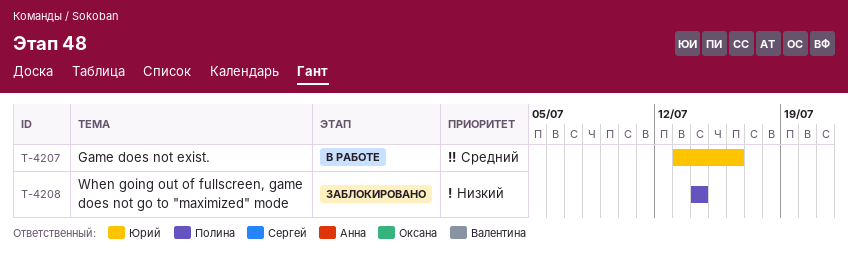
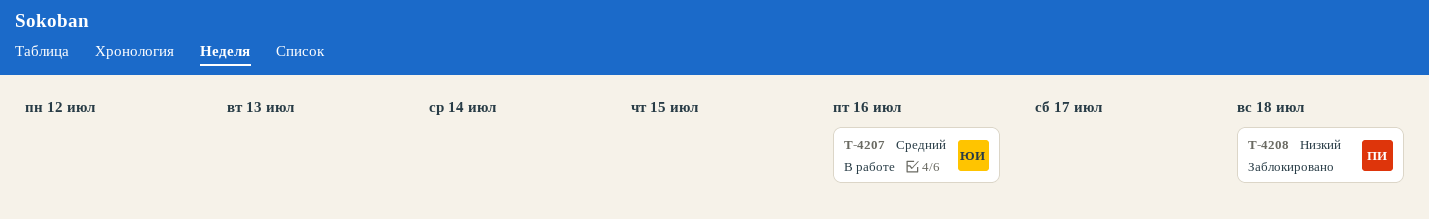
T-4208, due: Jul 14 -> Jul 18

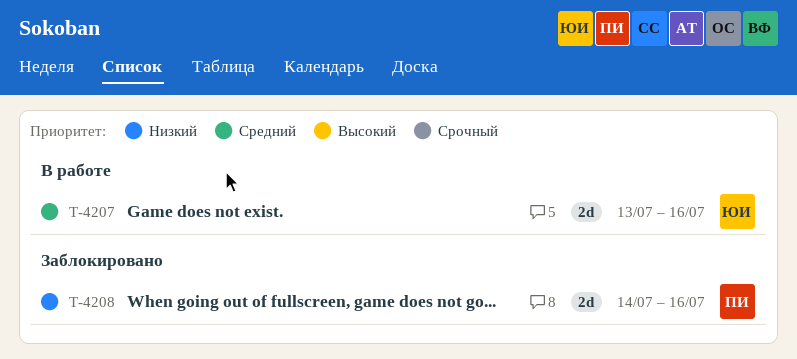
T-4208, due: Jul 18 -> Jul 16

